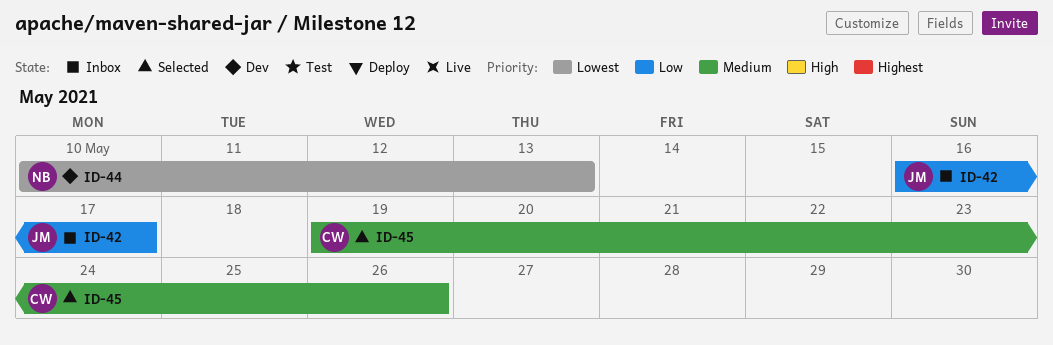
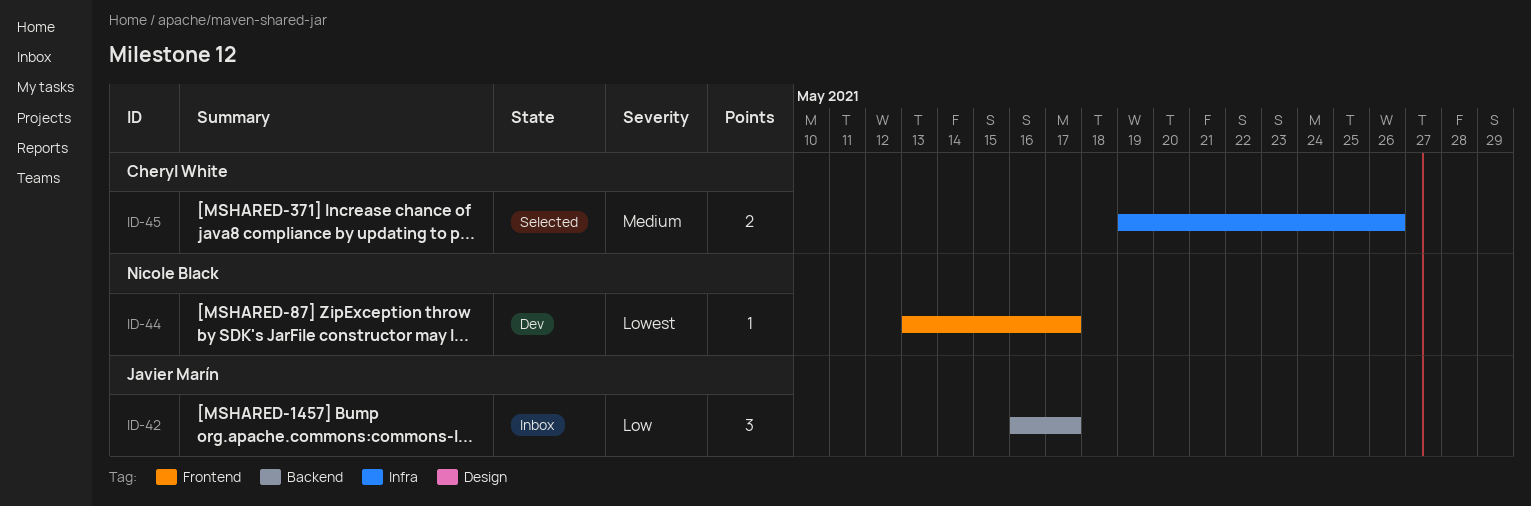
ID-44, start: May 10 -> May 13
ID-44, due: May 13 -> May 17

